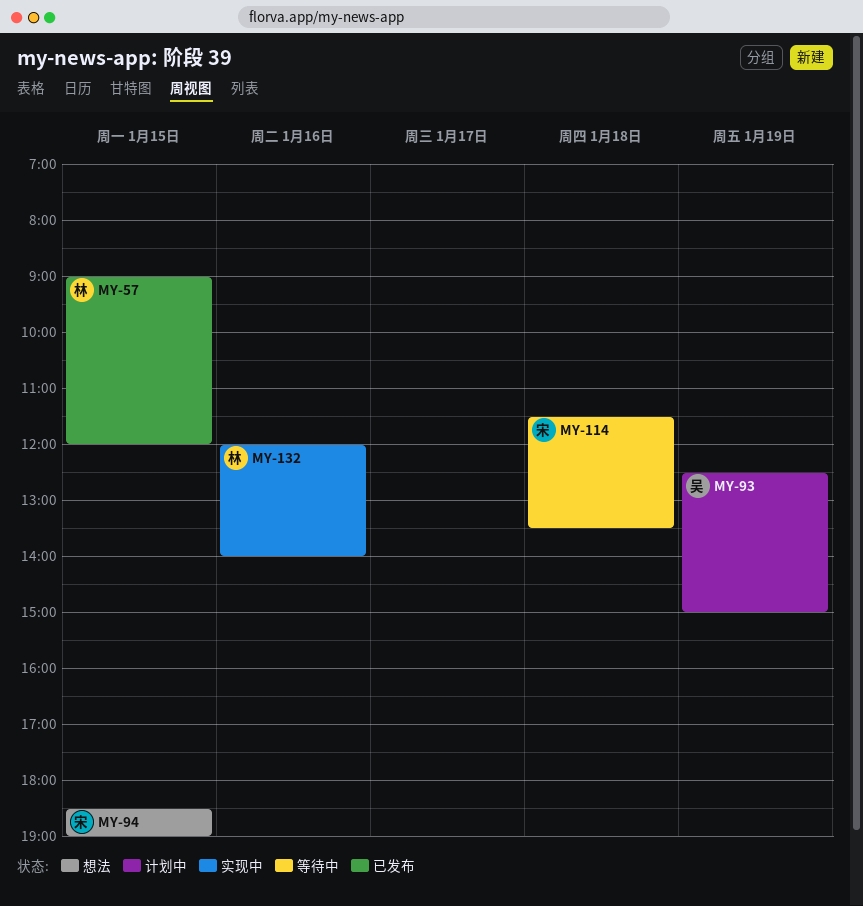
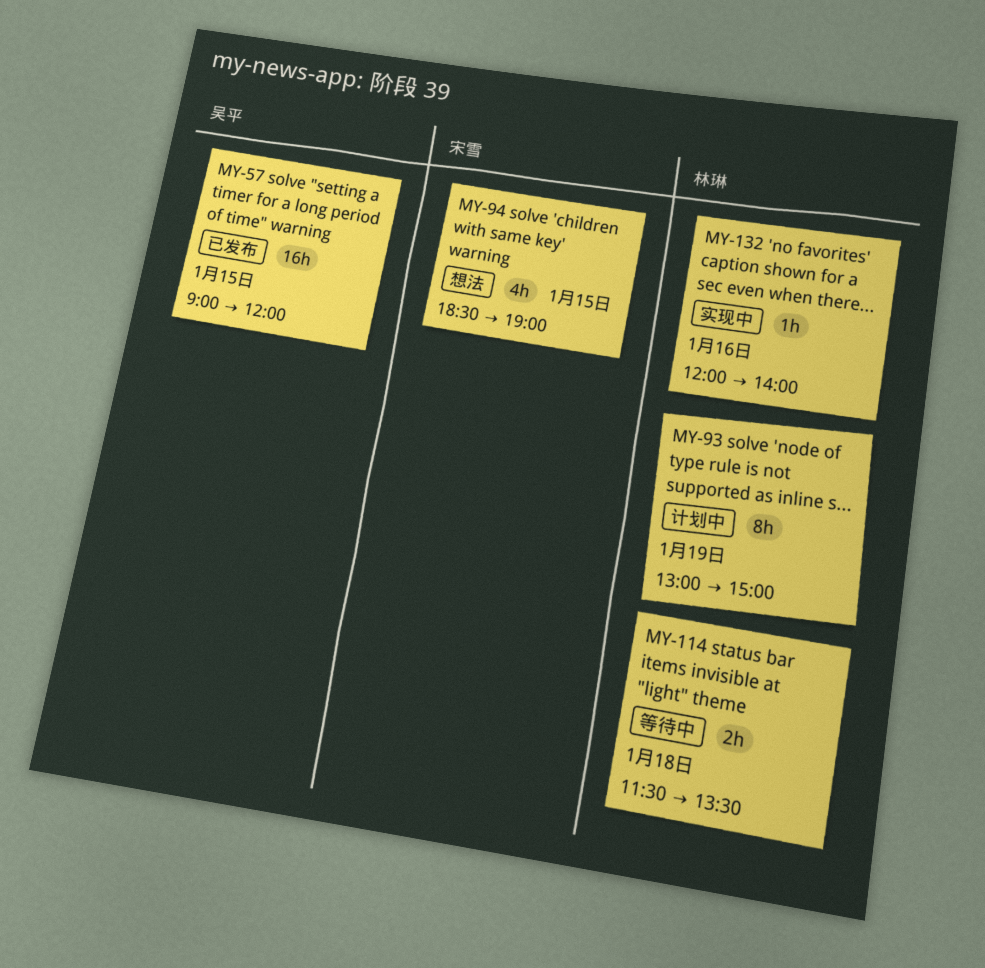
MY-57, owner: 林琳 -> 吴平
MY-93, owner: 吴平 -> 林琳
MY-93, begins: 12:30 -> 13:00
MY-114, owner: 宋雪 -> 林琳

